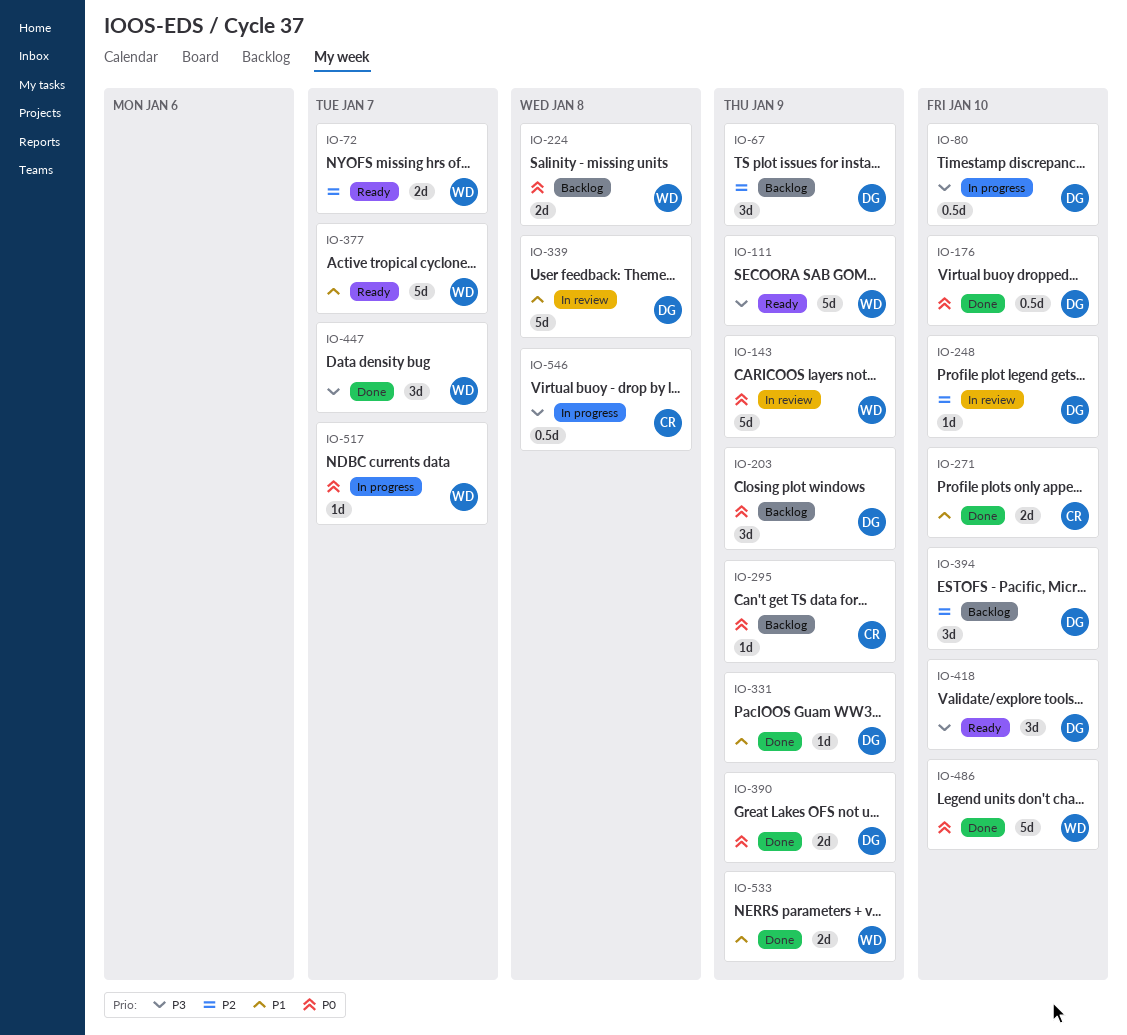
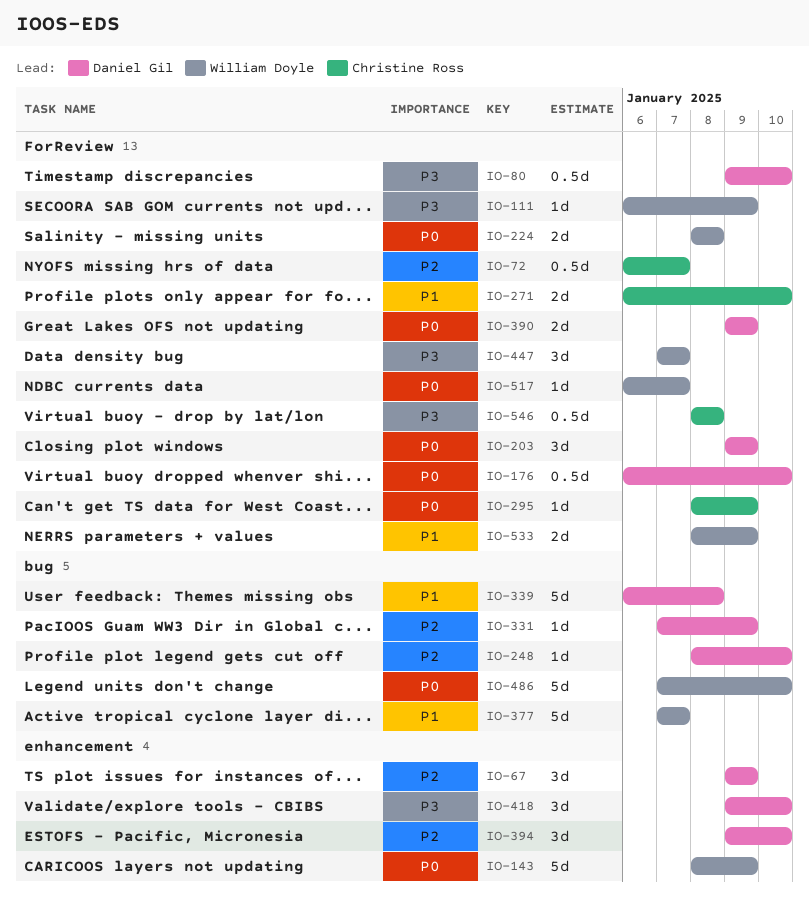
IO-72, owner: William Doyle -> Christine Ross
IO-72, estimate: 2d -> 0.5d
IO-111, estimate: 5d -> 1d
IO-331, priority: P1 -> P2

